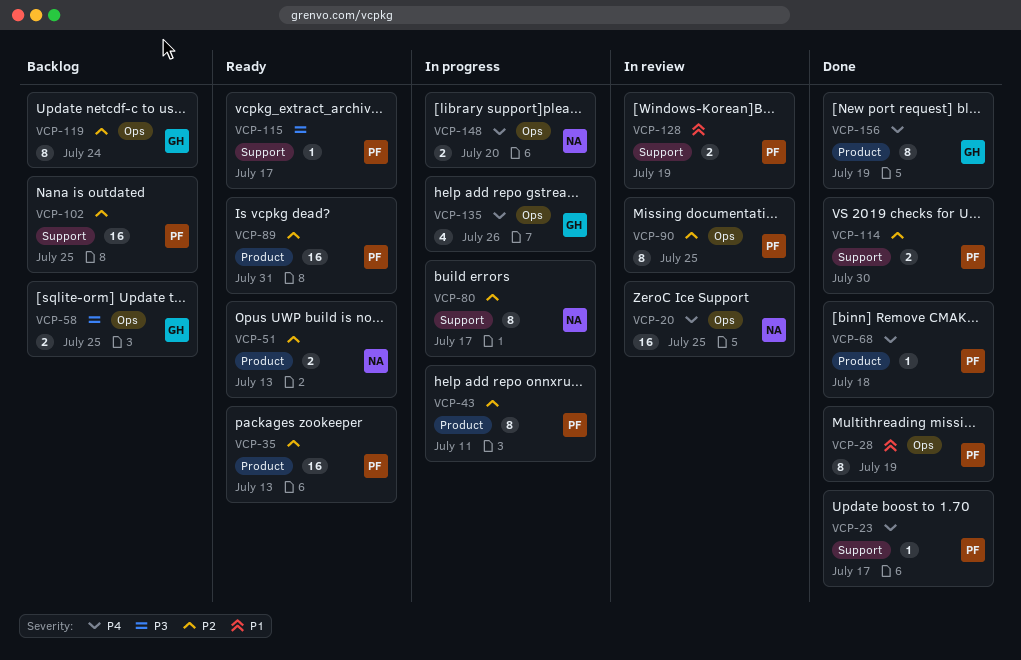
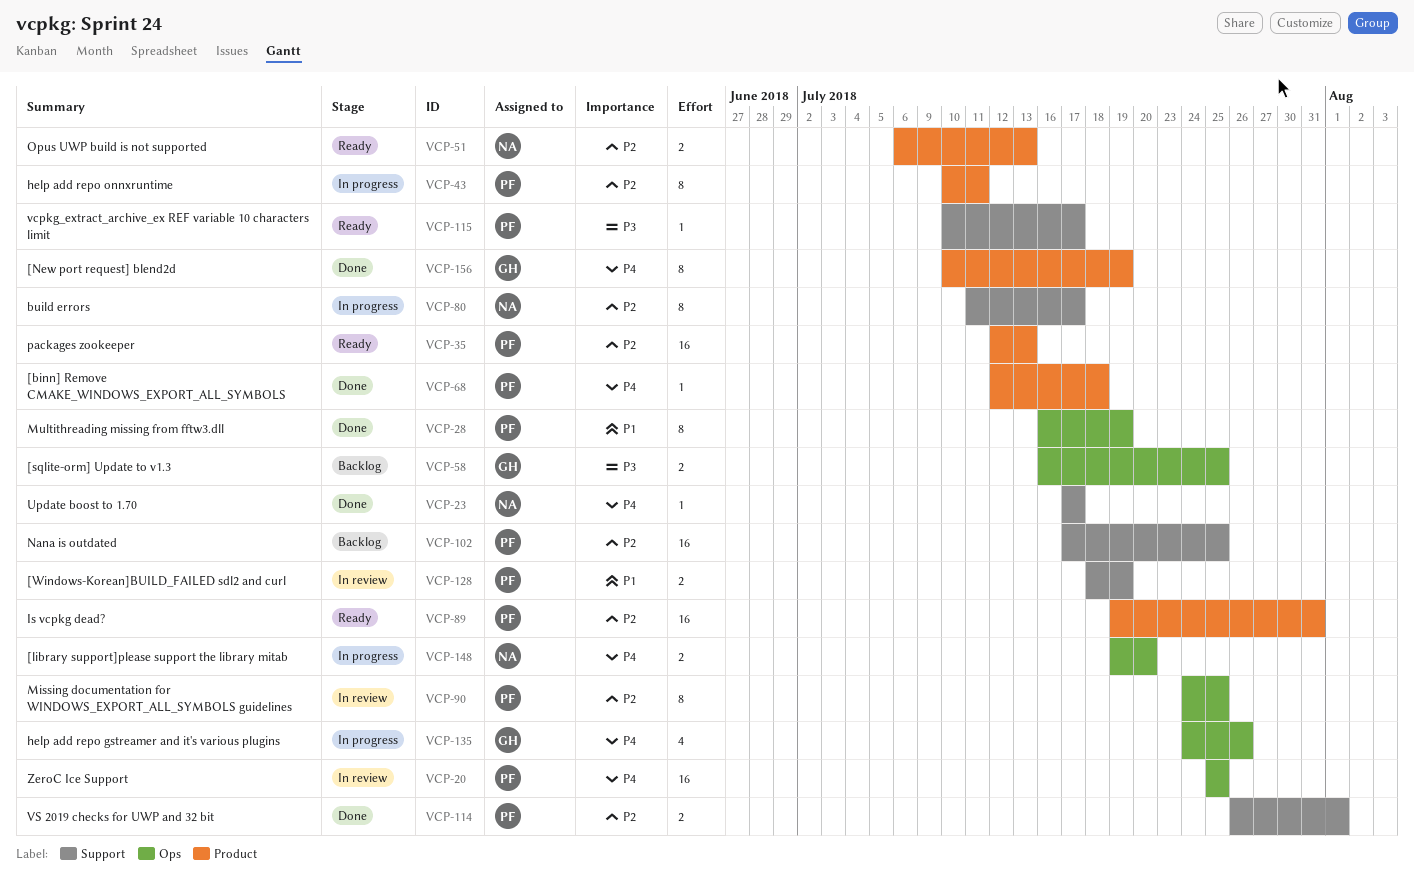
VCP-20, owner: NA -> PF
VCP-23, owner: PF -> NA
VCP-114, due: Jul 30 -> Aug 1
VCP-119: present -> none

